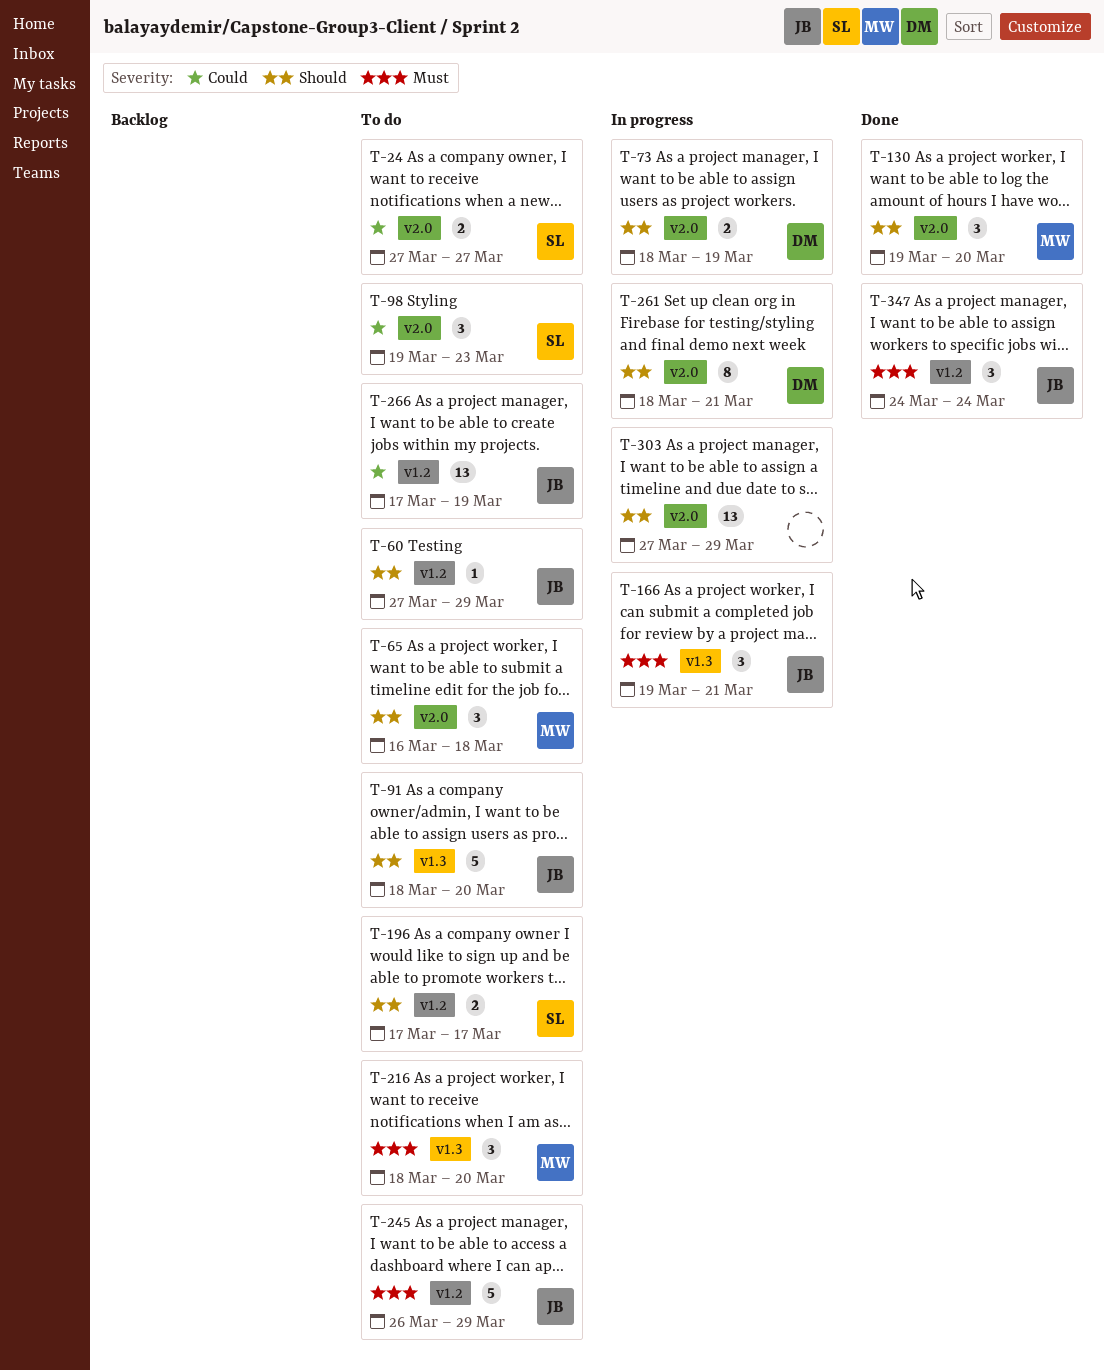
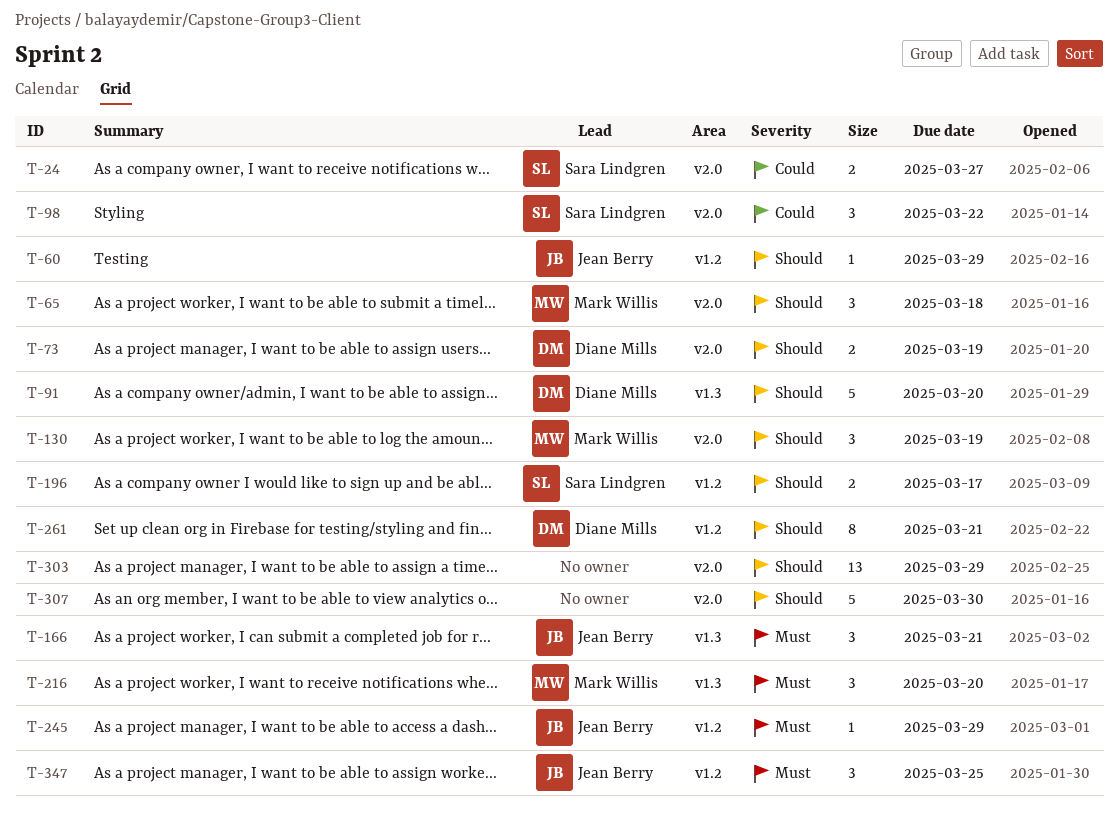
T-91, owner: Jean Berry -> Diane Mills
T-98, due: Mar 23 -> Mar 22
T-130, due: Mar 20 -> Mar 19
T-245, estimate: 5 -> 1
T-261, label: v2.0 -> v1.2
T-266: present -> none
T-307: none -> present
T-347, due: Mar 24 -> Mar 25

